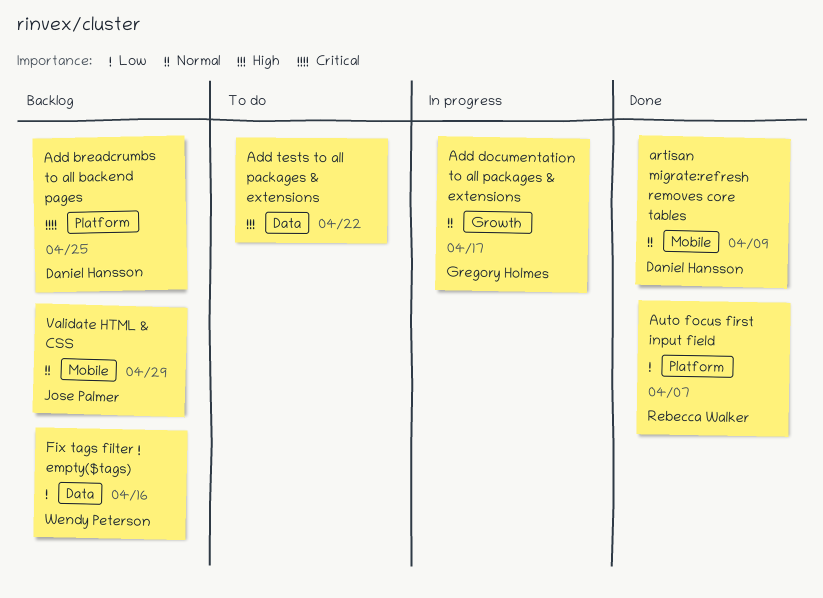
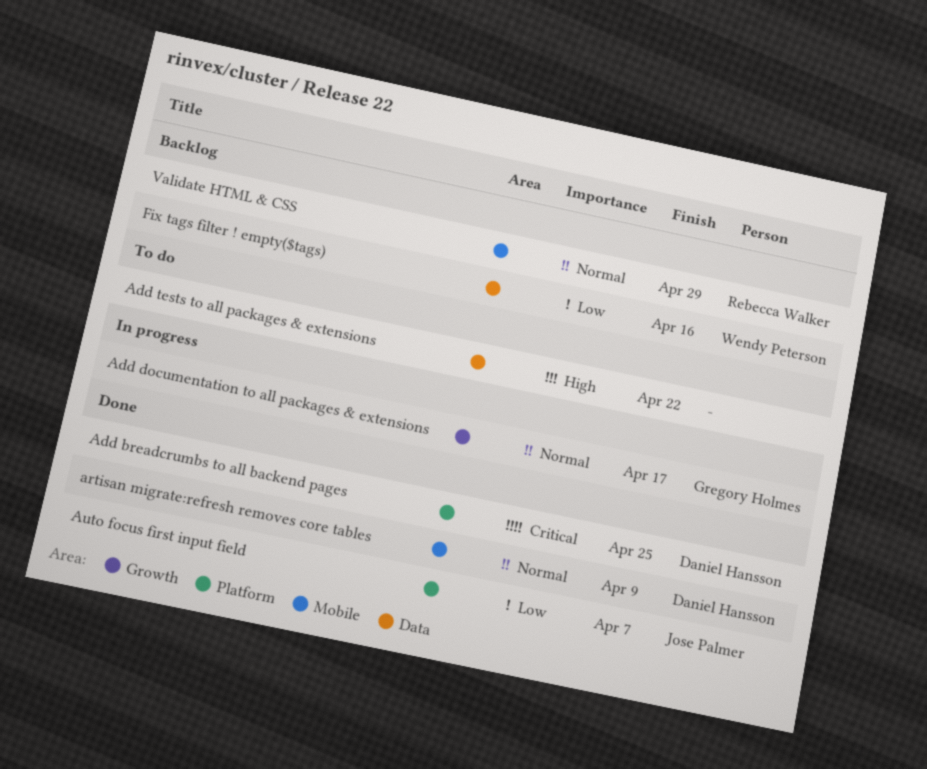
Add breadcrumbs to all backend pages, status: Backlog -> Done
Auto focus first input field, owner: Rebecca Walker -> Jose Palmer
Validate HTML & CSS, owner: Jose Palmer -> Rebecca Walker

